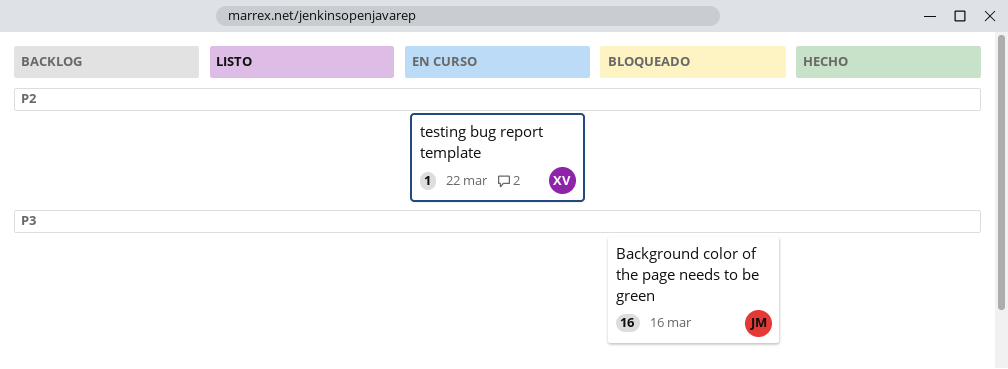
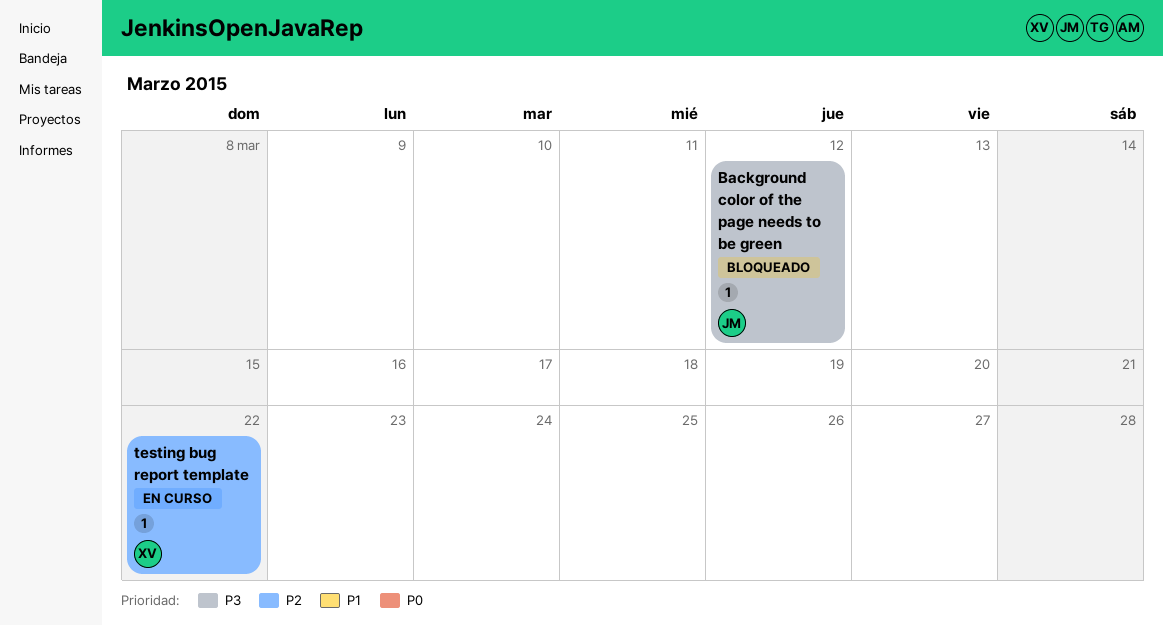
Background color of the page needs to be green, estimate: 16 -> 1
Background color of the page needs to be green, due: Mar 16 -> Mar 12

